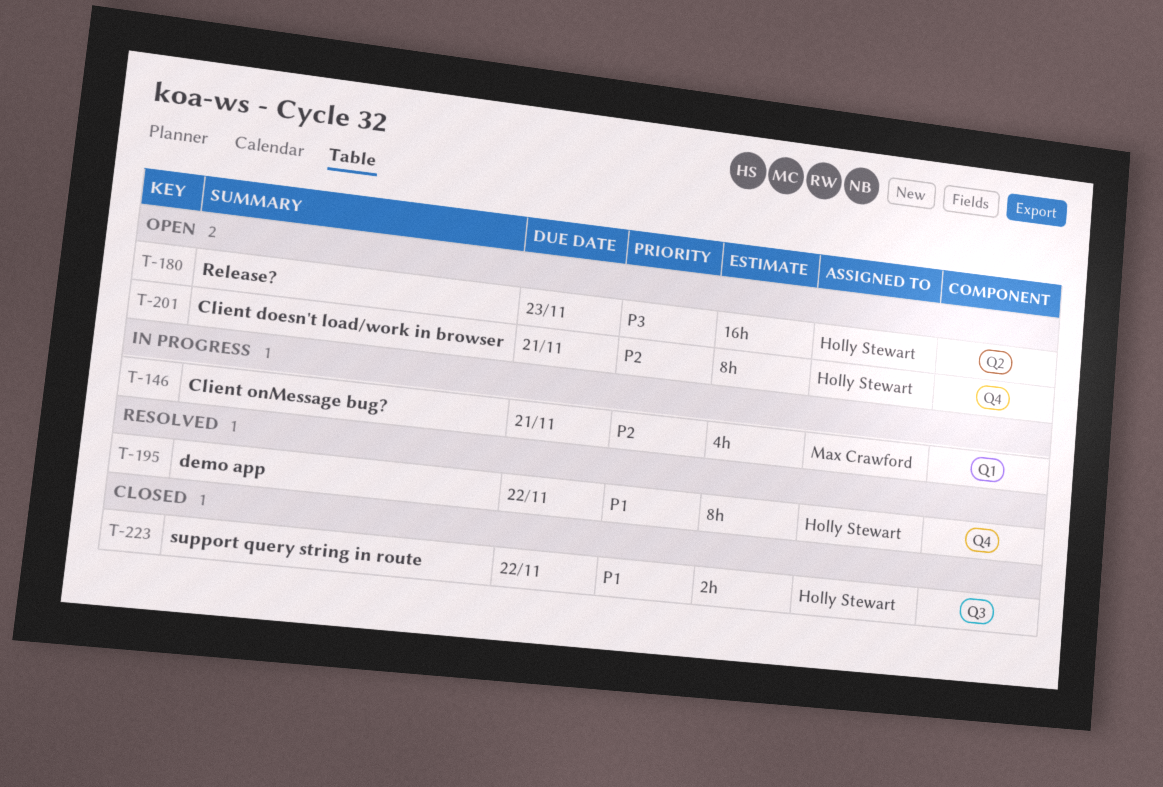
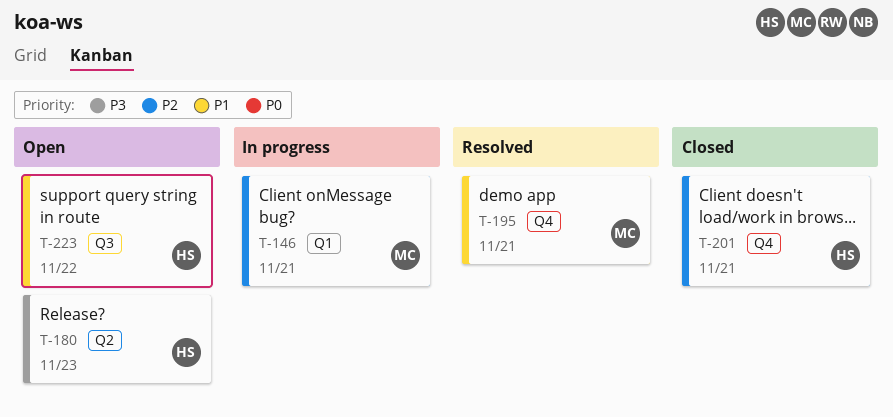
T-195, owner: Holly Stewart -> Max Crawford
T-195, due: Nov 22 -> Nov 21
T-201, status: Open -> Closed
T-223, status: Closed -> Open

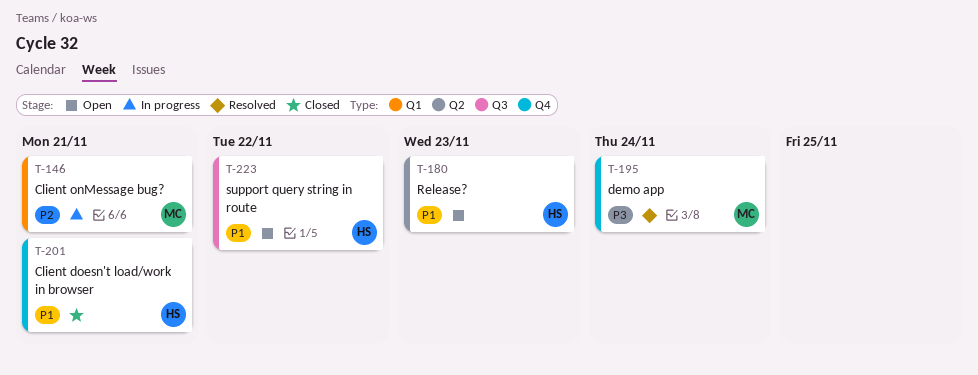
T-180, priority: P3 -> P1
T-195, priority: P1 -> P3
T-195, due: Nov 21 -> Nov 24
T-201, priority: P2 -> P1

